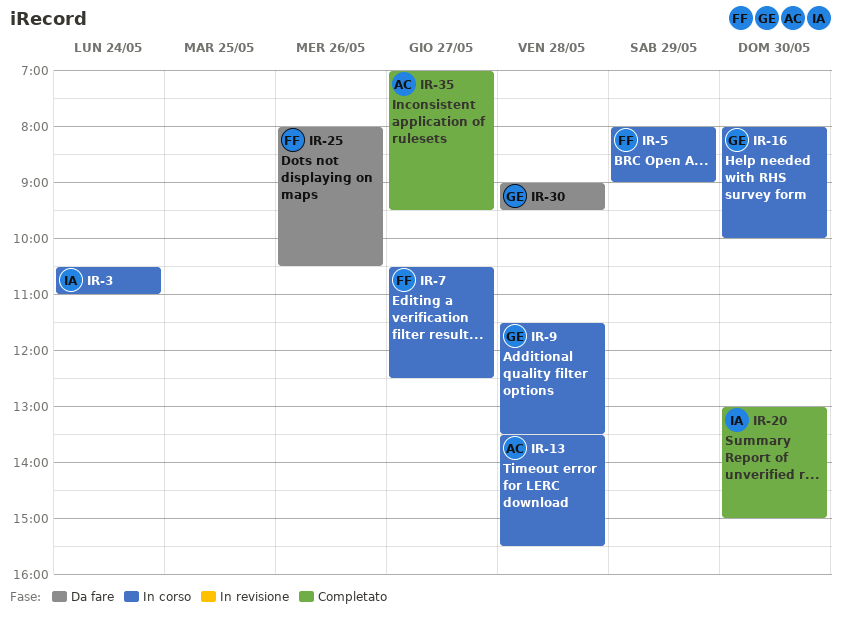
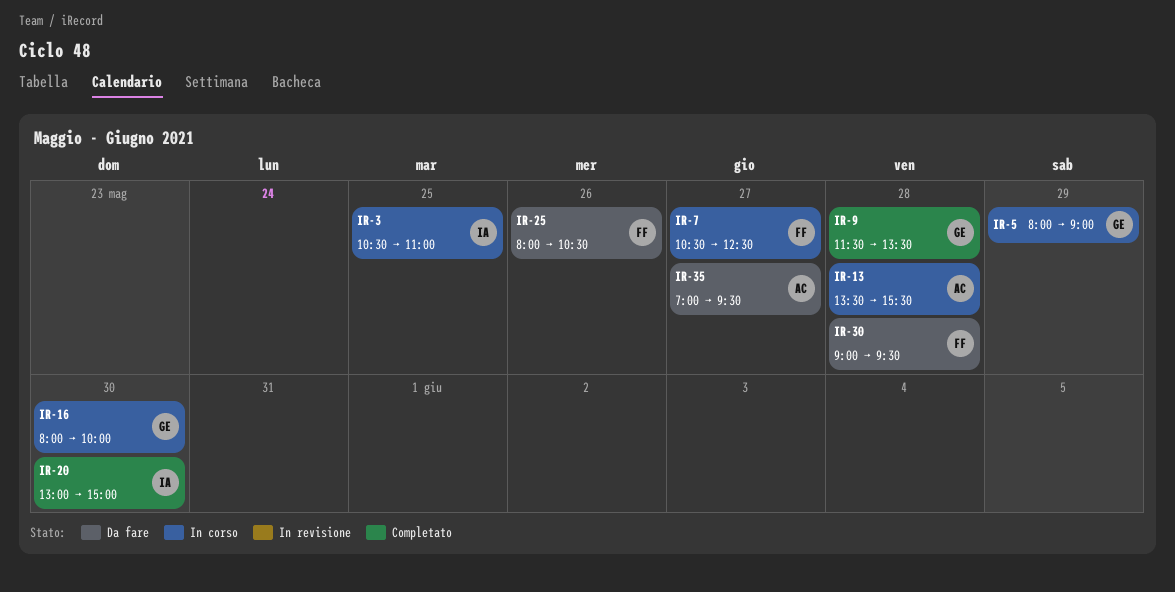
IR-3, day: May 24 -> May 25
IR-5, owner: FF -> GE
IR-9, status: In corso -> Completato
IR-30, owner: GE -> FF
IR-35, status: Completato -> Da fare

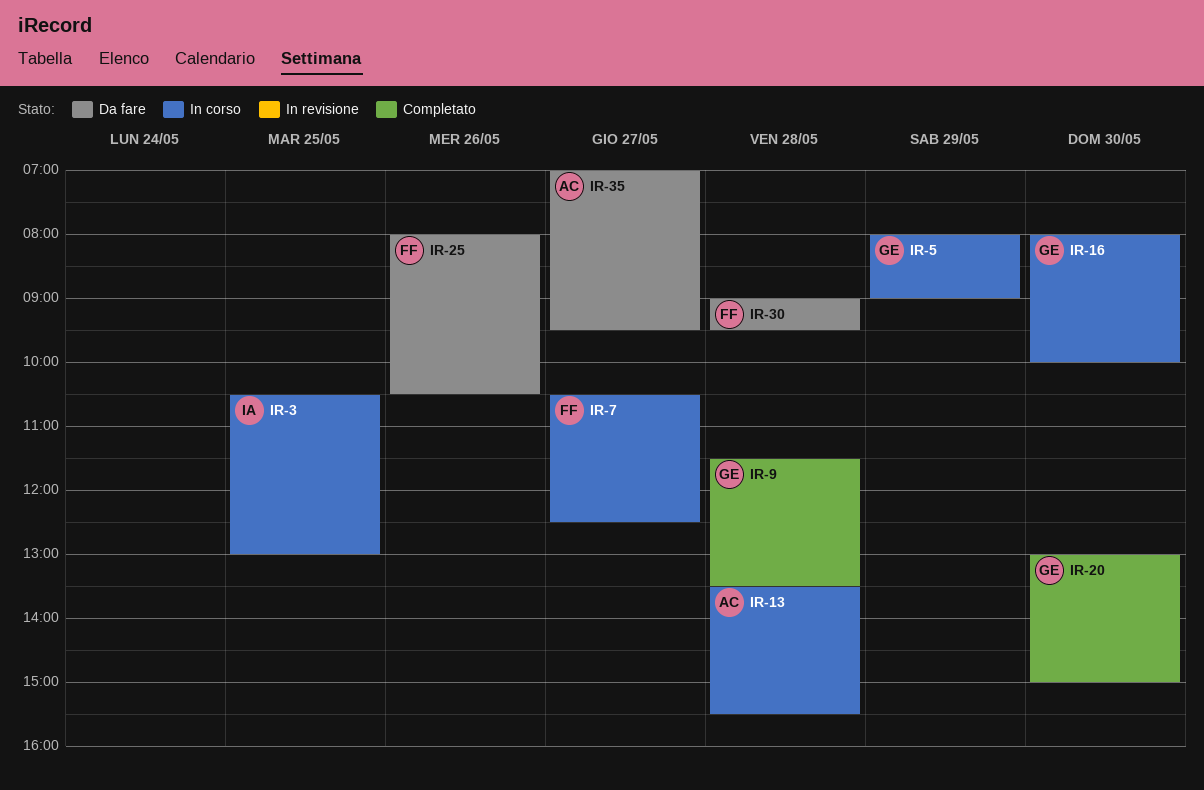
IR-3, ends: 11:00 -> 13:00
IR-20, owner: IA -> GE

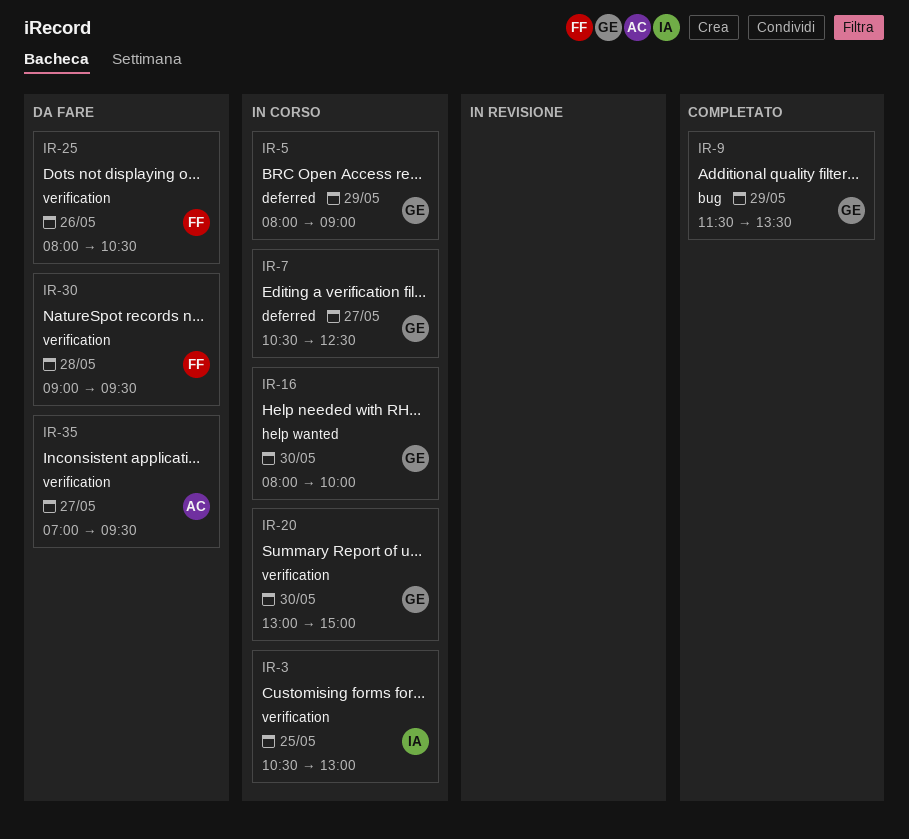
IR-7, owner: FF -> GE
IR-9, day: May 28 -> May 29
IR-13: present -> none
IR-20, status: Completato -> In corso

